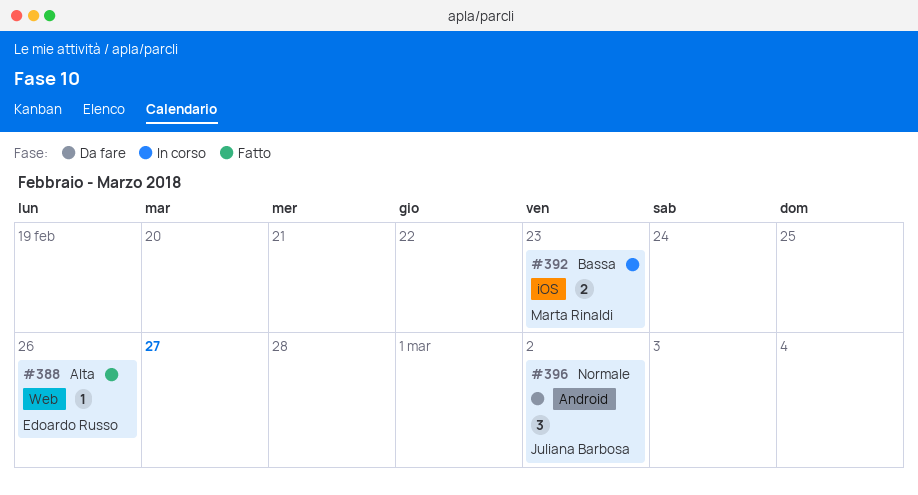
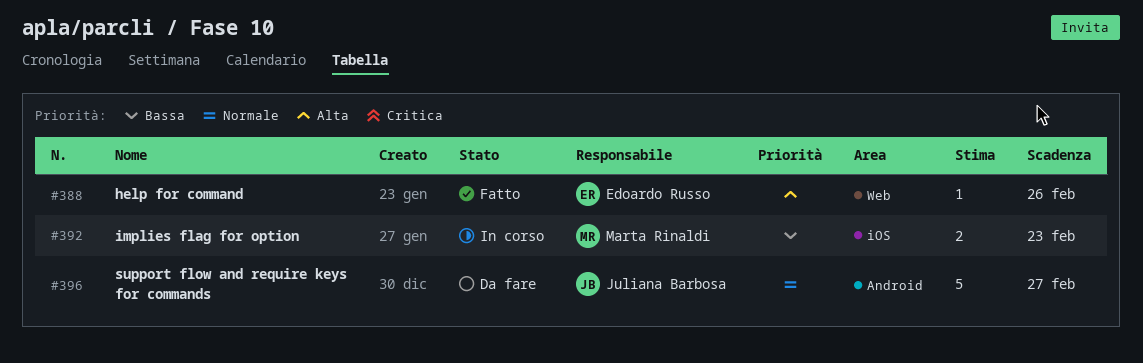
#396, estimate: 3 -> 5
#396, due: Mar 2 -> Feb 27

